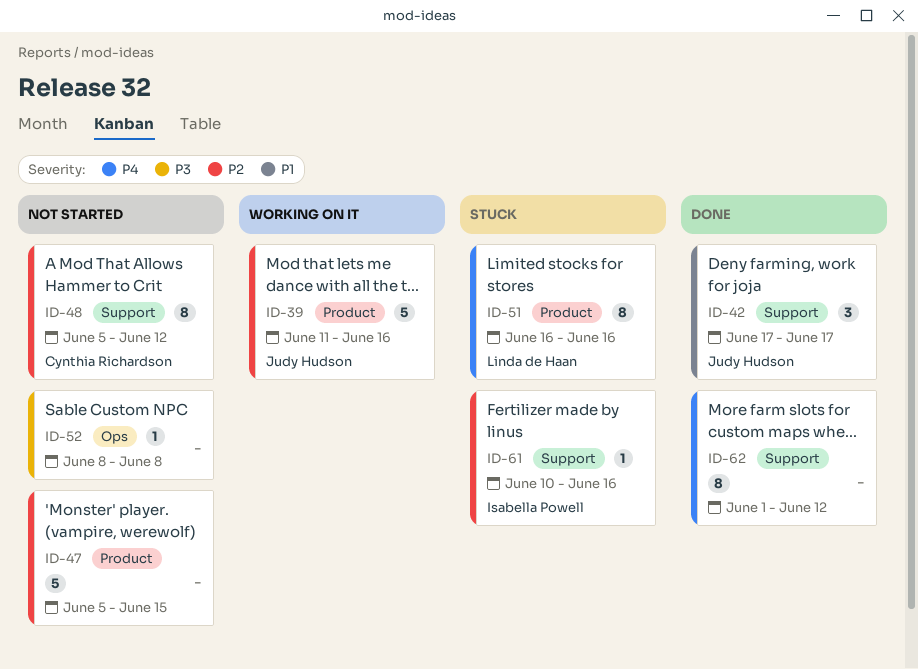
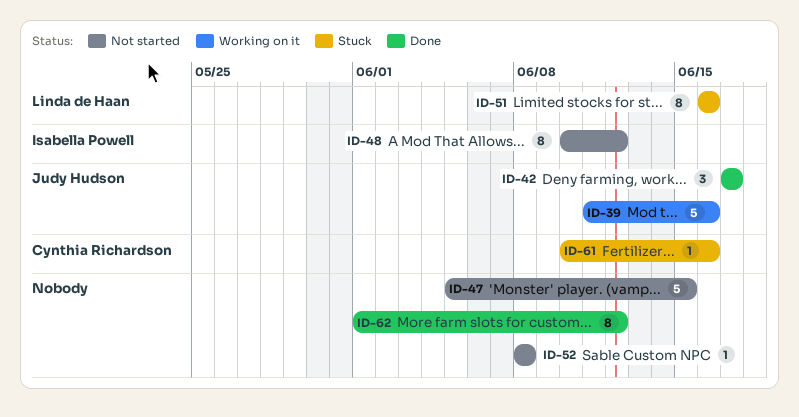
ID-48, owner: Cynthia Richardson -> Isabella Powell
ID-48, start: Jun 5 -> Jun 10
ID-61, owner: Isabella Powell -> Cynthia Richardson

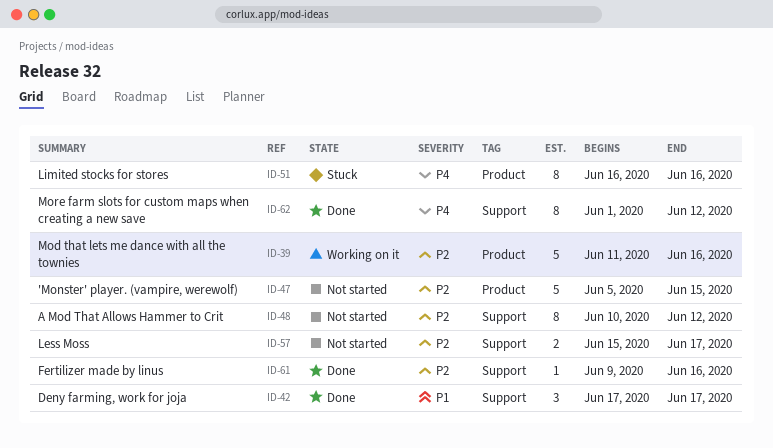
ID-52: present -> none
ID-57: none -> present
ID-61, status: Stuck -> Done
ID-61, start: Jun 10 -> Jun 9

